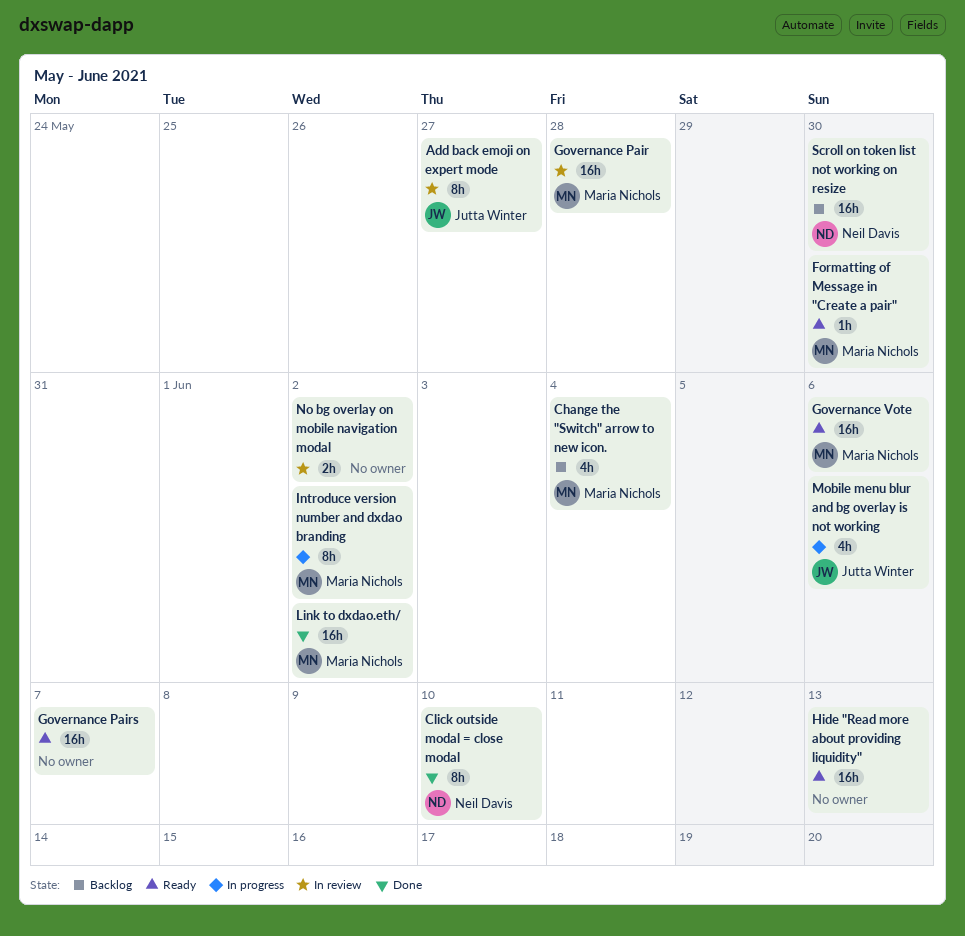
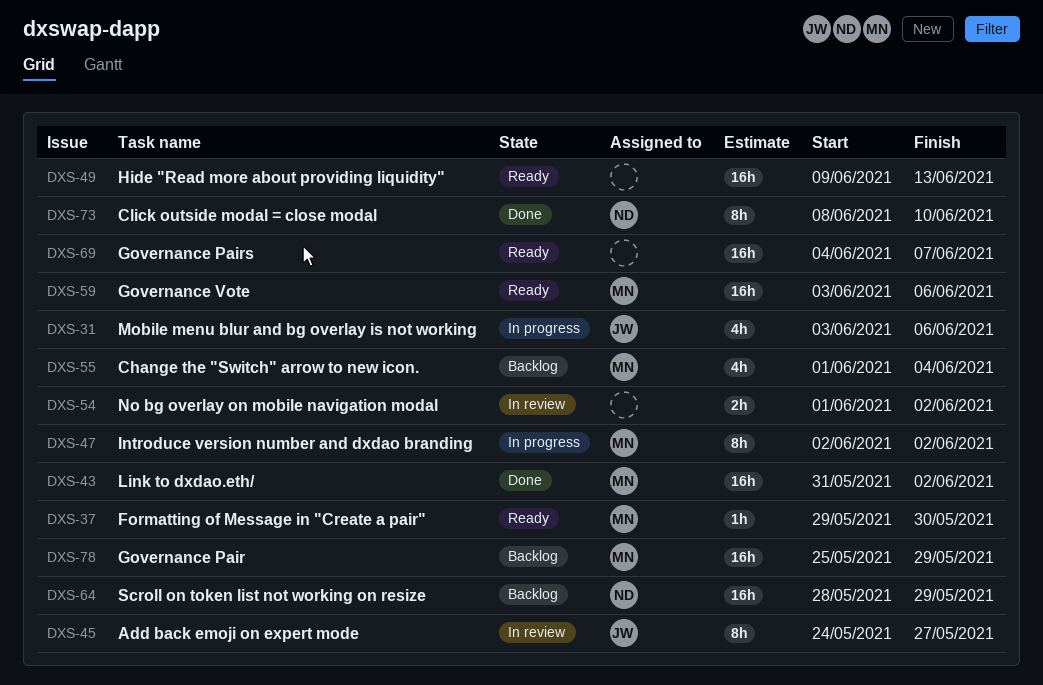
Governance Pair, status: In review -> Backlog
Governance Pair, due: May 28 -> May 29
Scroll on token list not working on resize, due: May 30 -> May 29

